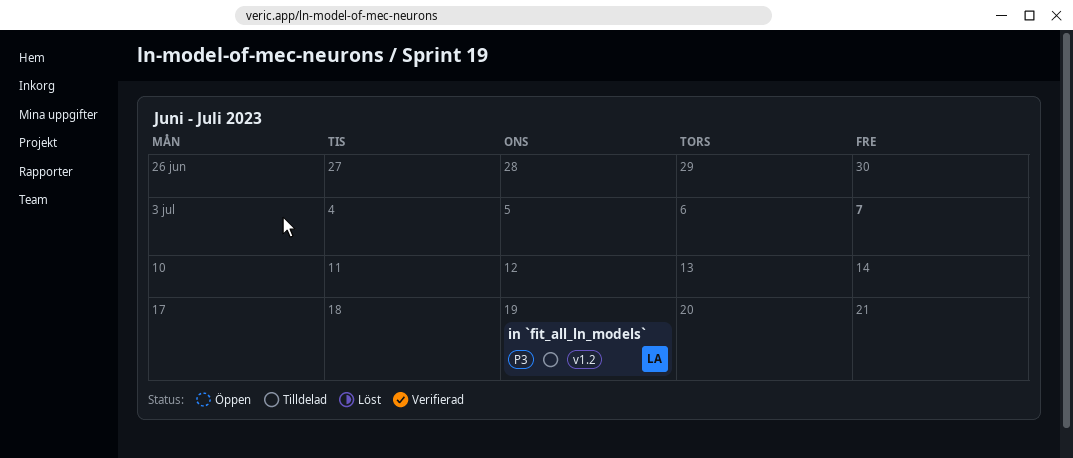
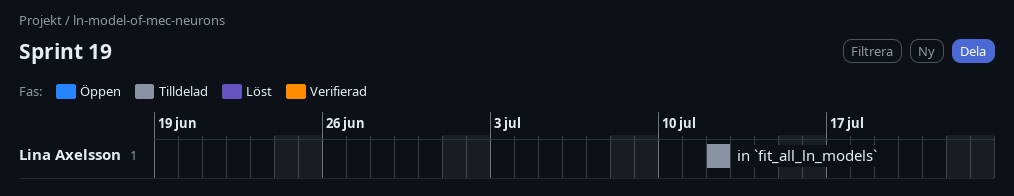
in `fit_all_ln_models`, due: Jul 19 -> Jul 12

